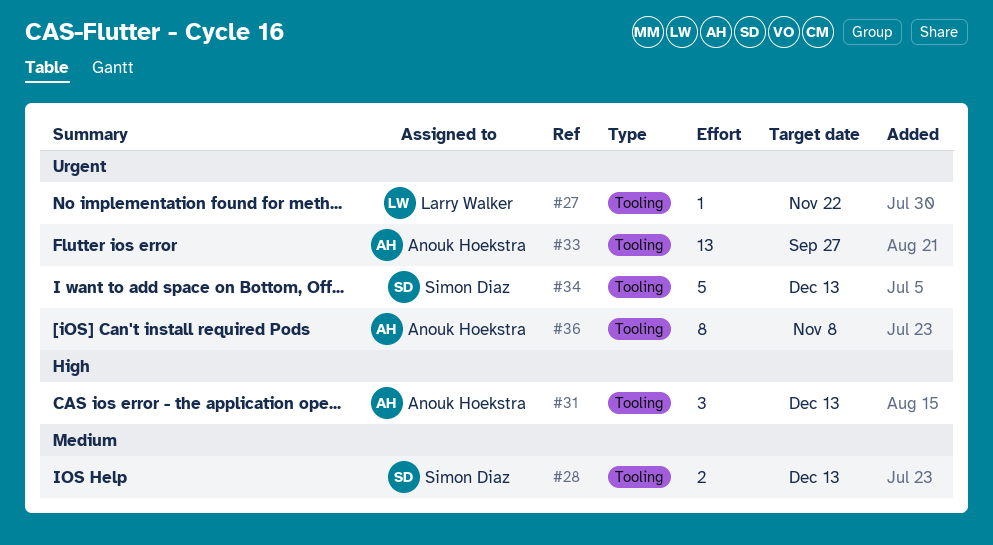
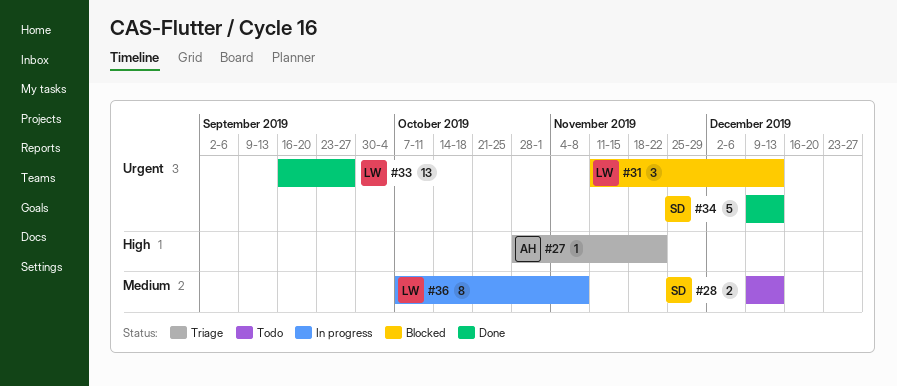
#27, owner: Larry Walker -> Anouk Hoekstra
#27, priority: Urgent -> High
#31, owner: Anouk Hoekstra -> Larry Walker
#31, priority: High -> Urgent
#33, owner: Anouk Hoekstra -> Larry Walker
#36, owner: Anouk Hoekstra -> Larry Walker
#36, priority: Urgent -> Medium

